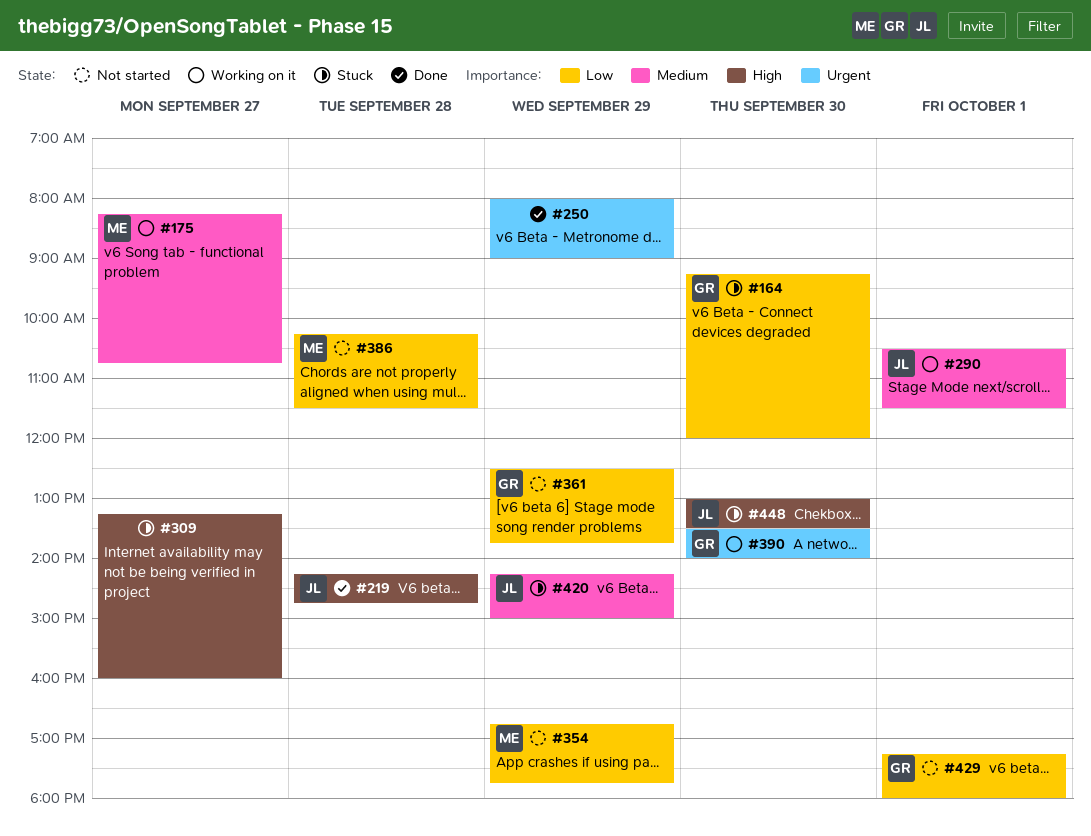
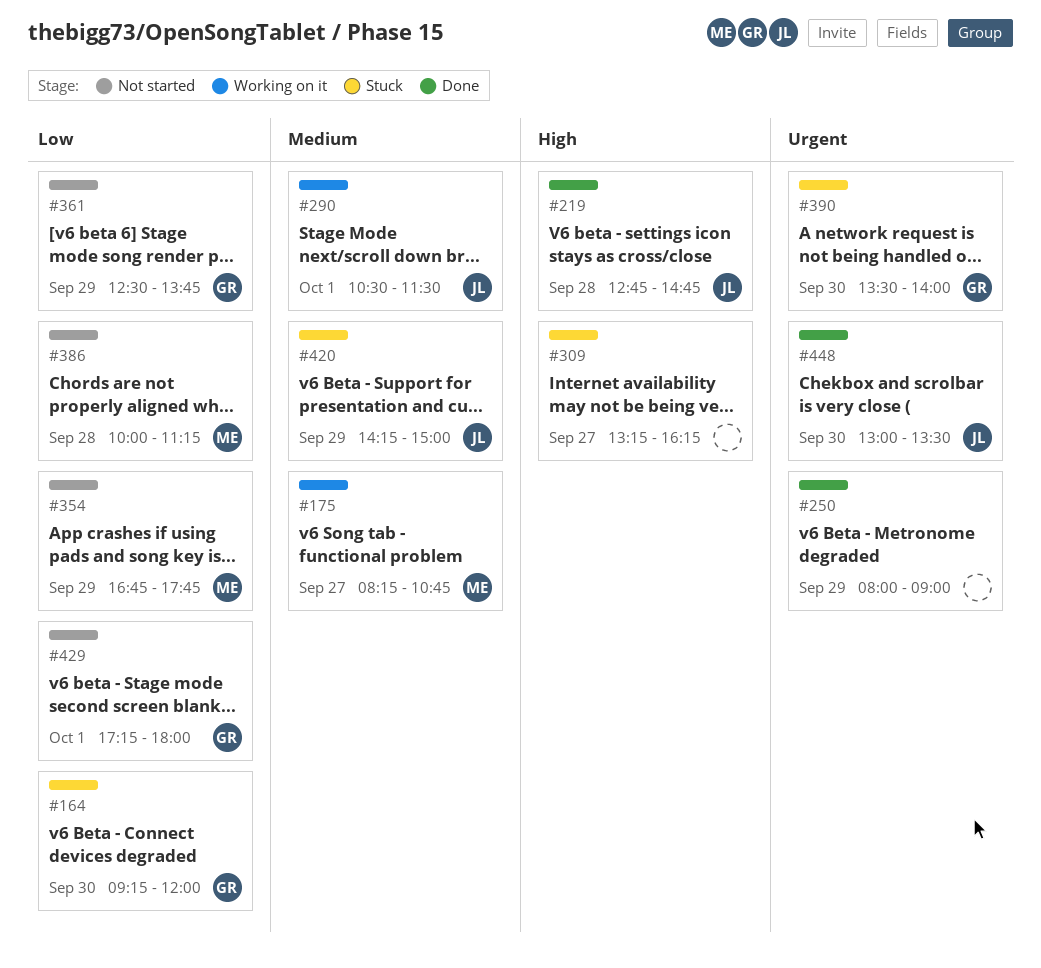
#219, begins: 14:15 -> 12:45
#309, ends: 16:00 -> 16:15
#386, begins: 10:15 -> 10:00
#386, ends: 11:30 -> 11:15
#390, status: Working on it -> Stuck
#448, status: Stuck -> Done
#448, priority: High -> Urgent

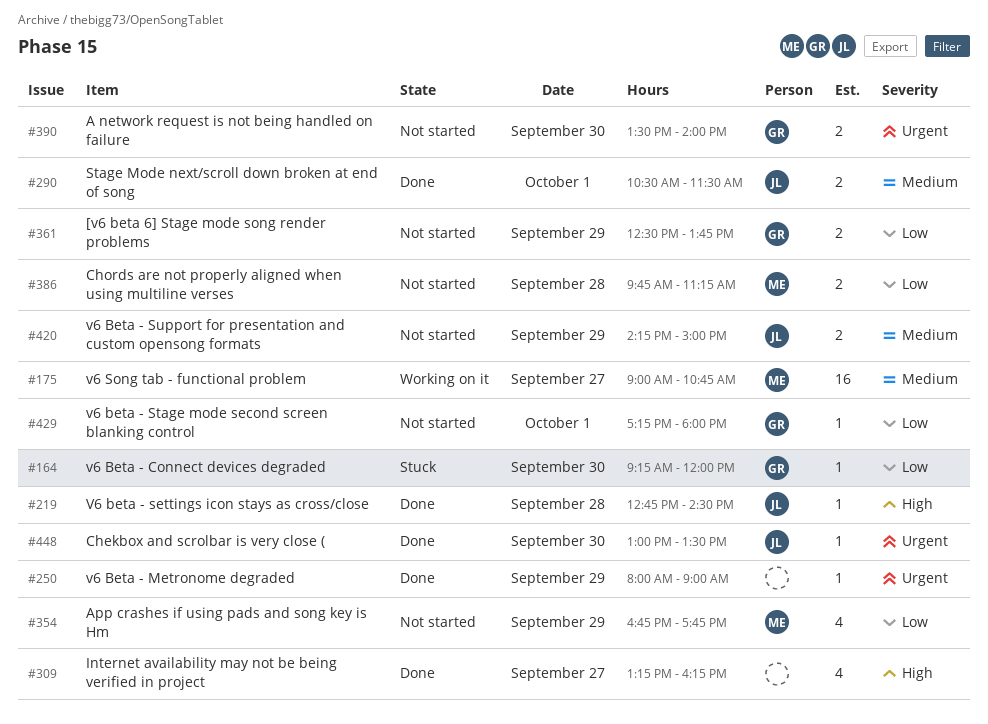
#175, begins: 08:15 -> 09:00
#219, ends: 14:45 -> 14:30
#290, status: Working on it -> Done
#309, status: Stuck -> Done
#386, begins: 10:00 -> 09:45
#390, status: Stuck -> Not started
#420, status: Stuck -> Not started

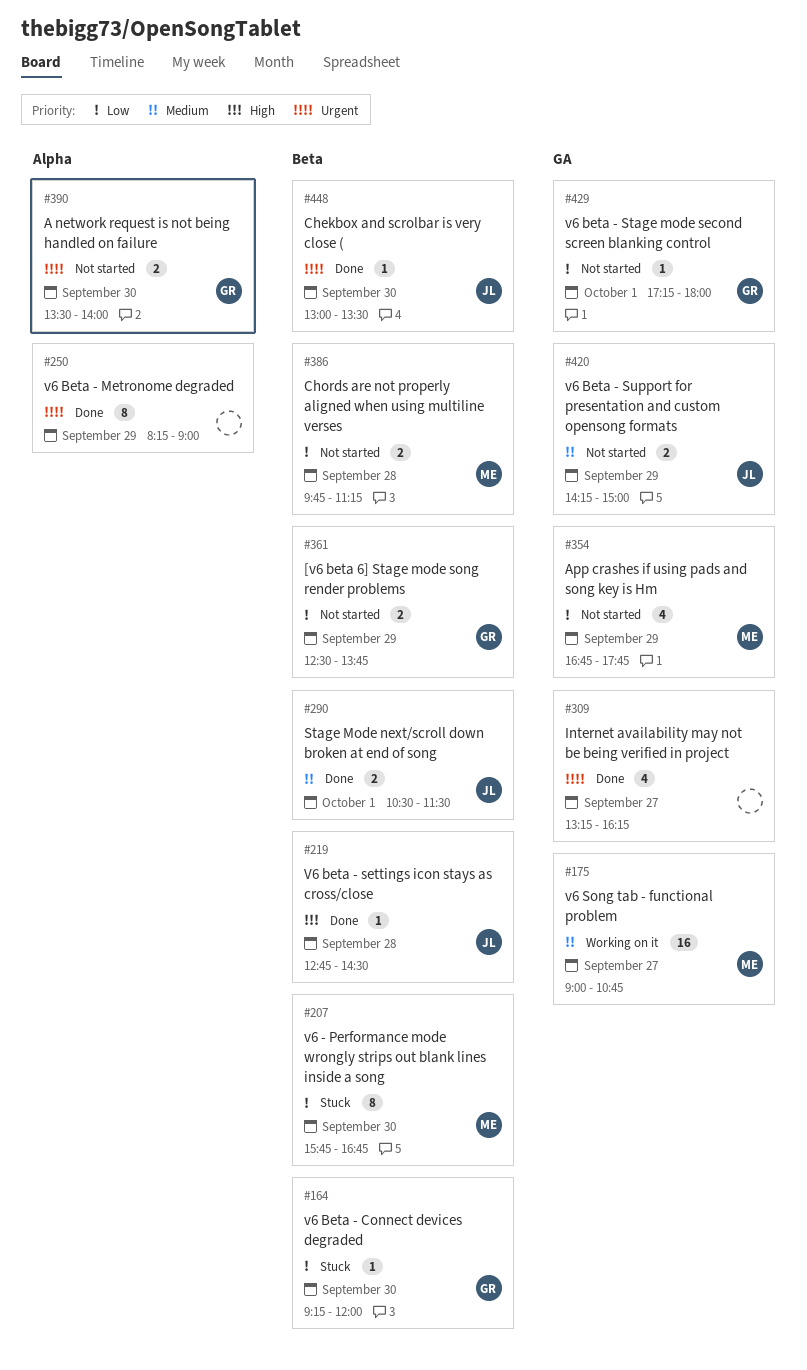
#207: none -> present
#250, estimate: 1 -> 8
#250, begins: 08:00 -> 08:15
#309, priority: High -> Urgent

